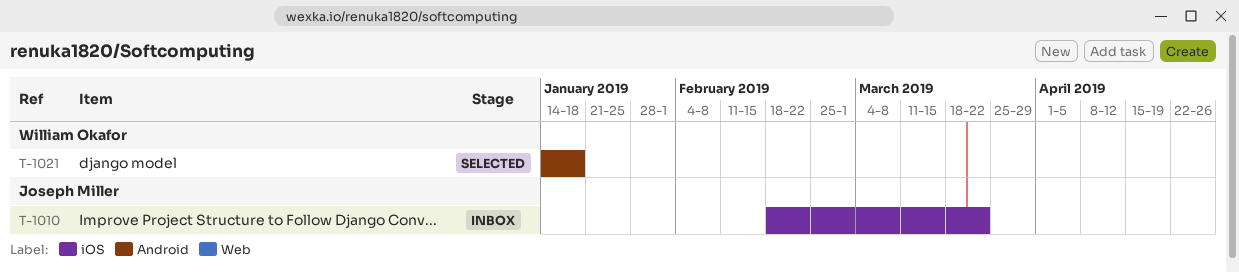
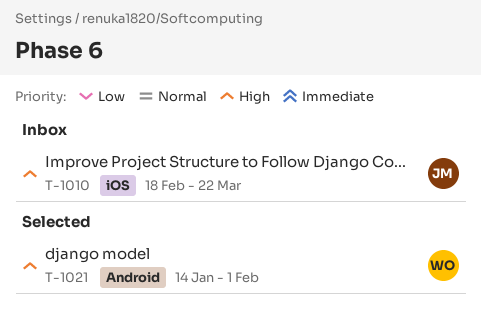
T-1021, due: Jan 18 -> Feb 1

